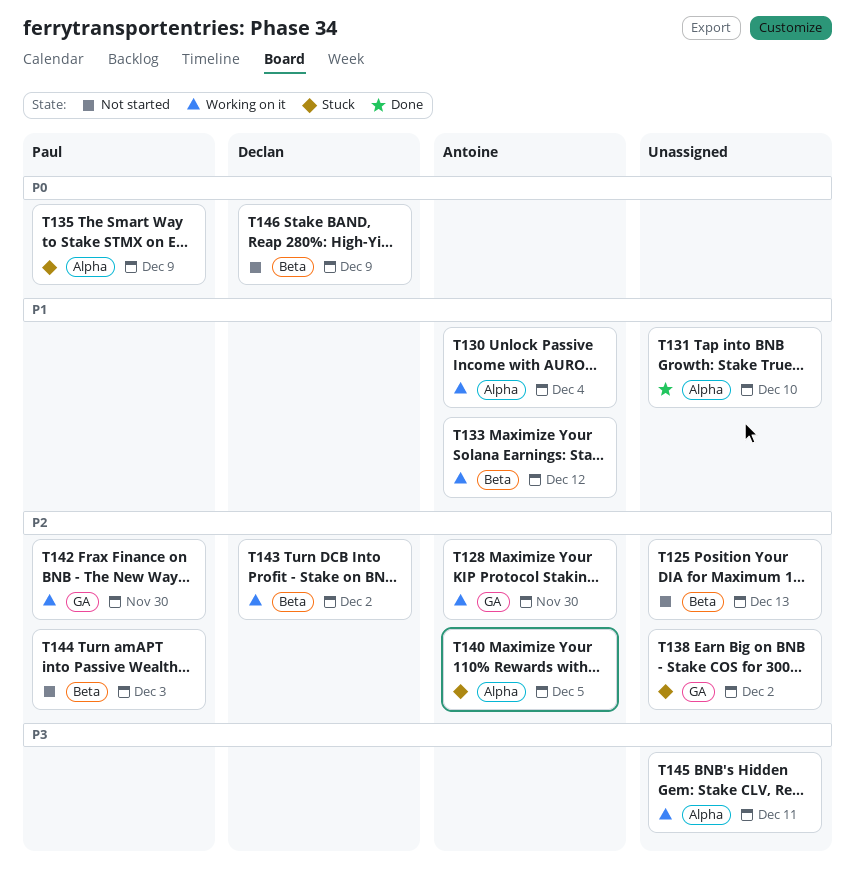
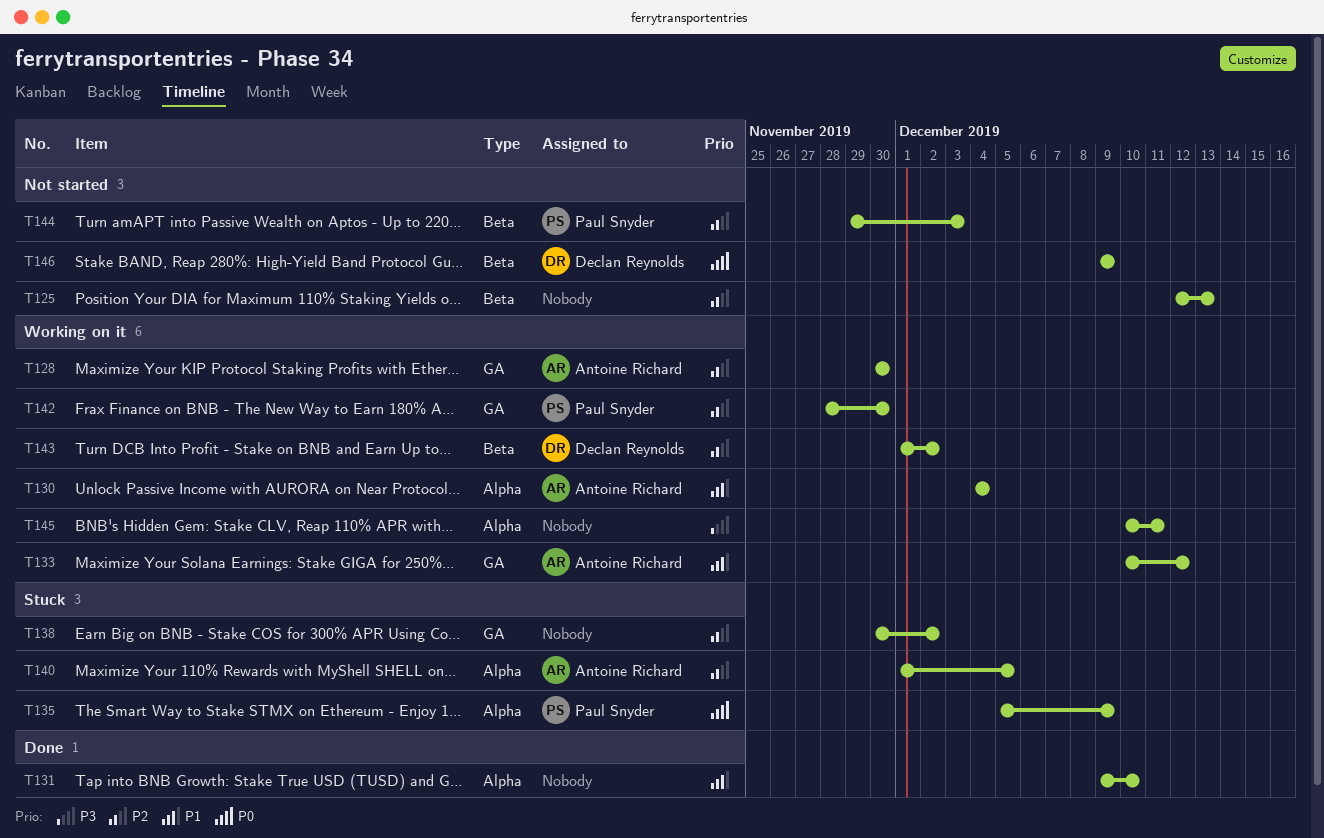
T133, label: Beta -> GA

